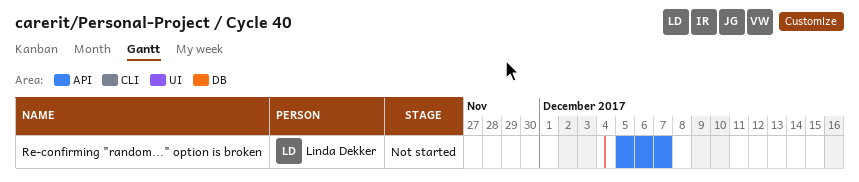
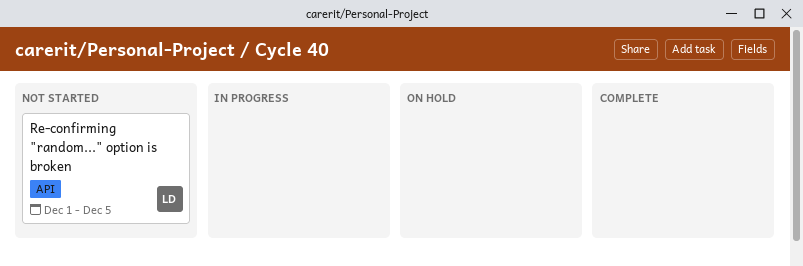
Re-confirming "random..." option is broken, start: Dec 5 -> Dec 1
Re-confirming "random..." option is broken, due: Dec 7 -> Dec 5

